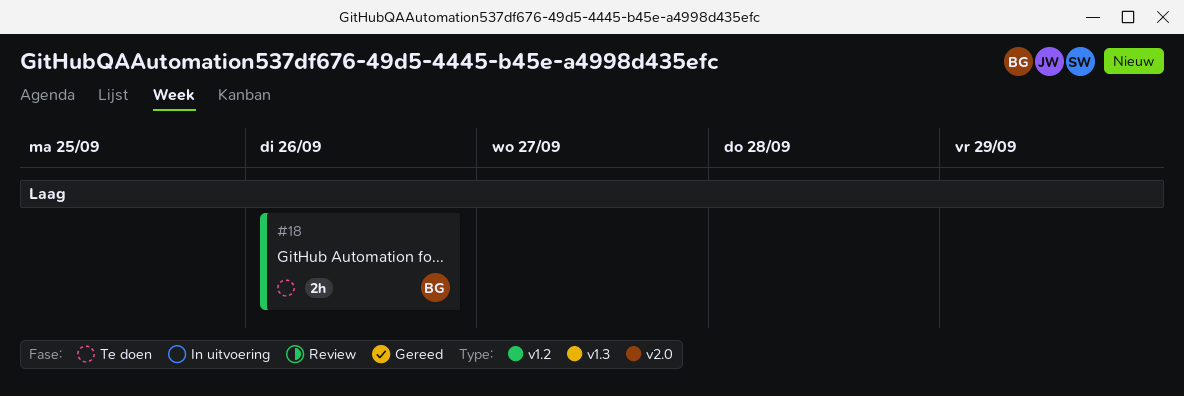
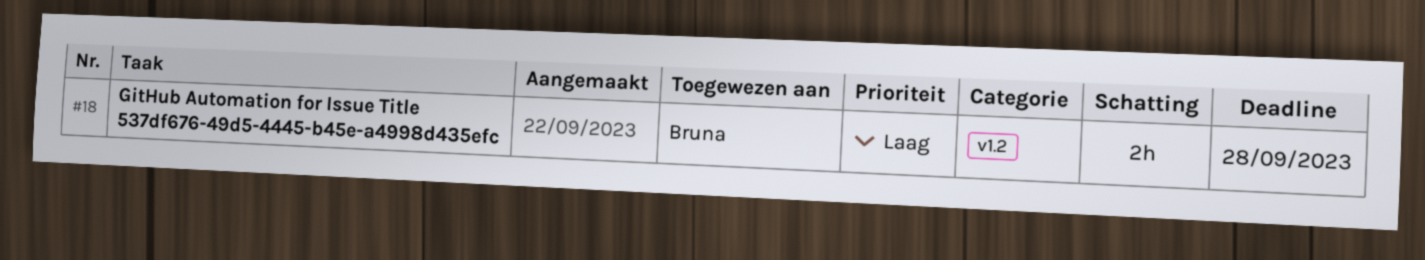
#18, due: Sep 26 -> Sep 28

